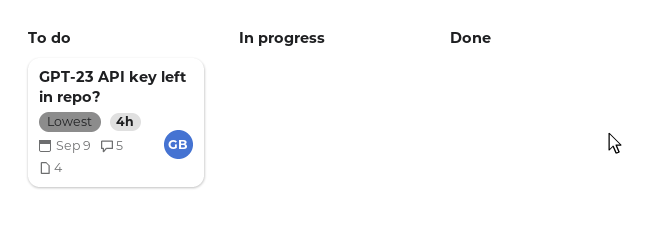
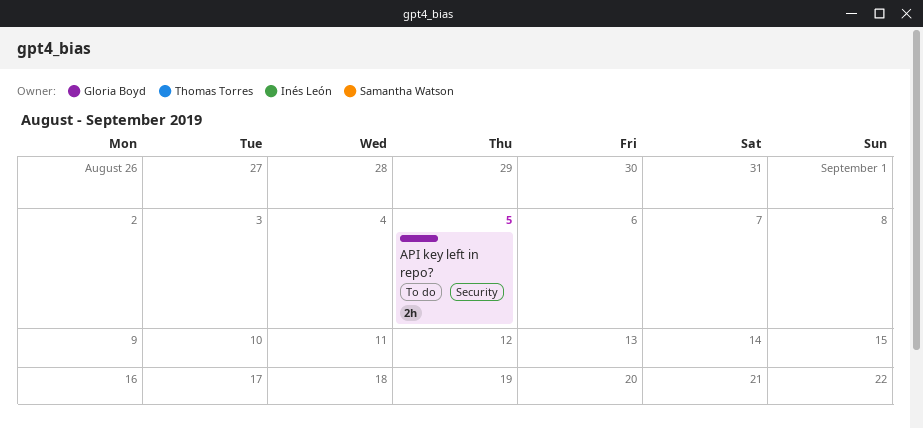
API key left in repo?, estimate: 4h -> 2h
API key left in repo?, due: Sep 9 -> Sep 5

